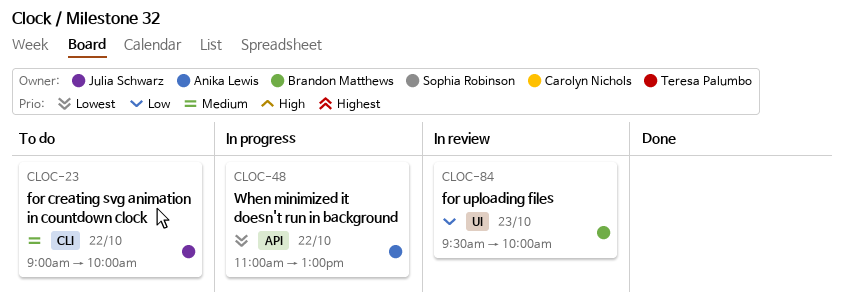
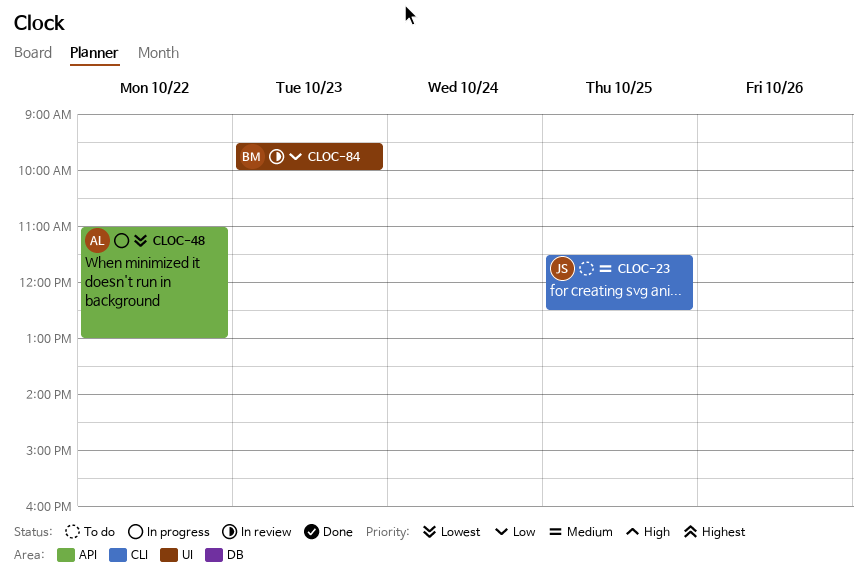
CLOC-23, day: Oct 22 -> Oct 25
CLOC-23, begins: 09:00 -> 11:30
CLOC-23, ends: 10:00 -> 12:30

